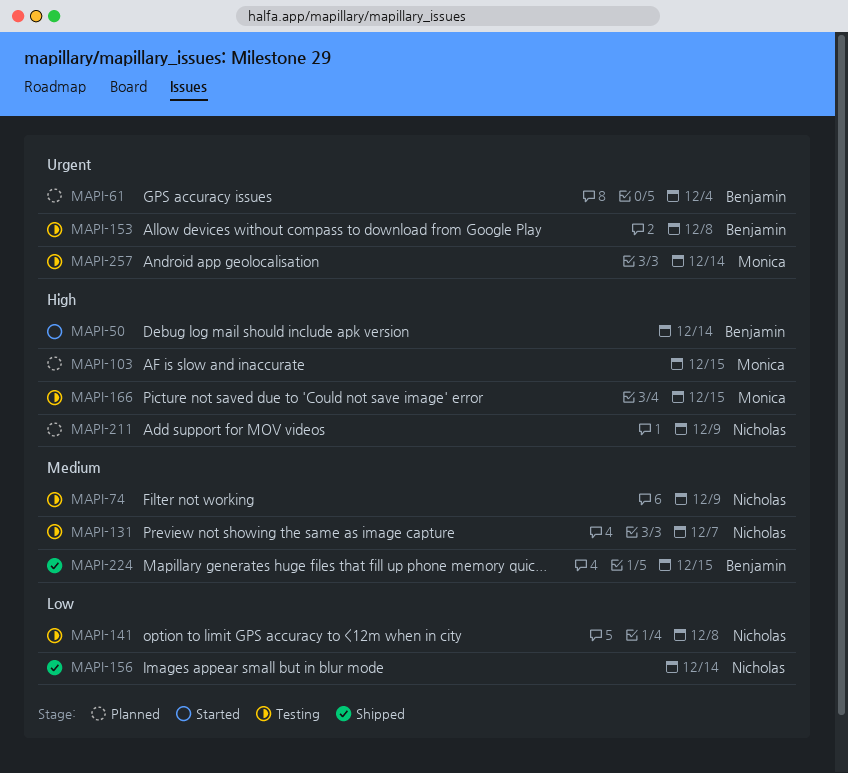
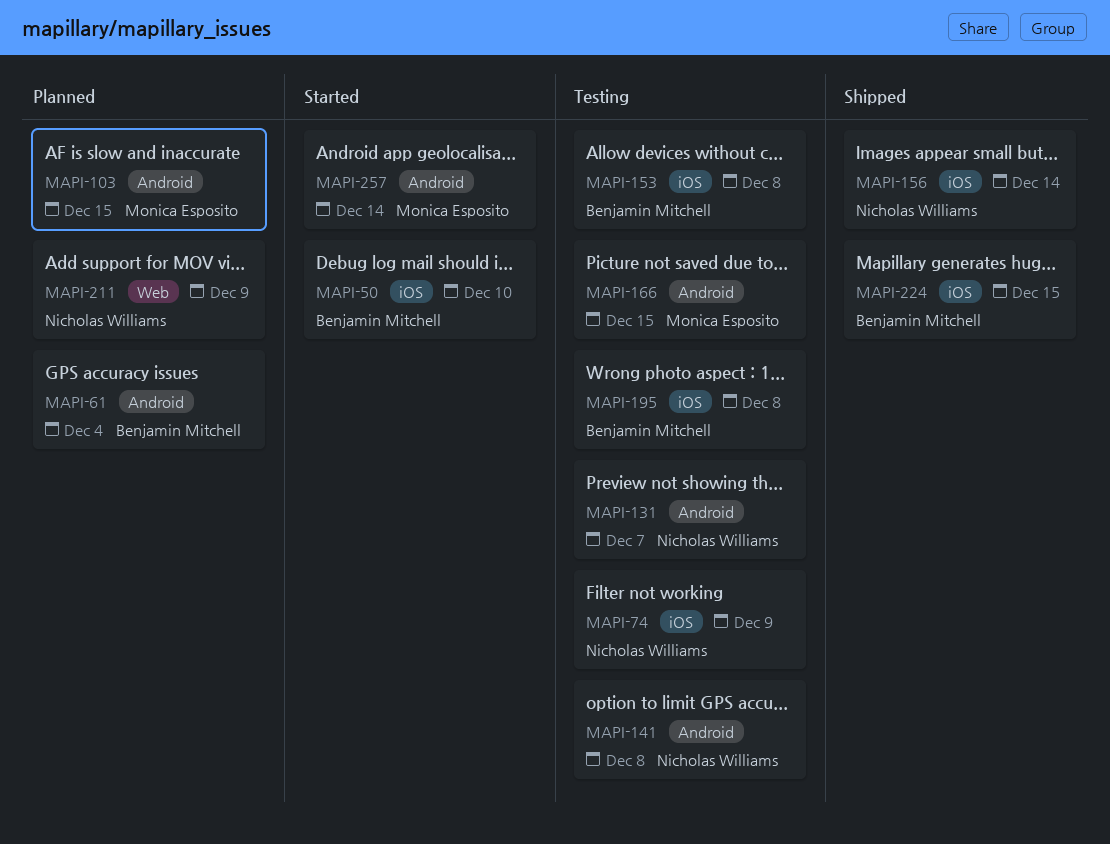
MAPI-50, due: Dec 14 -> Dec 10
MAPI-195: none -> present
MAPI-257, status: Testing -> Started

